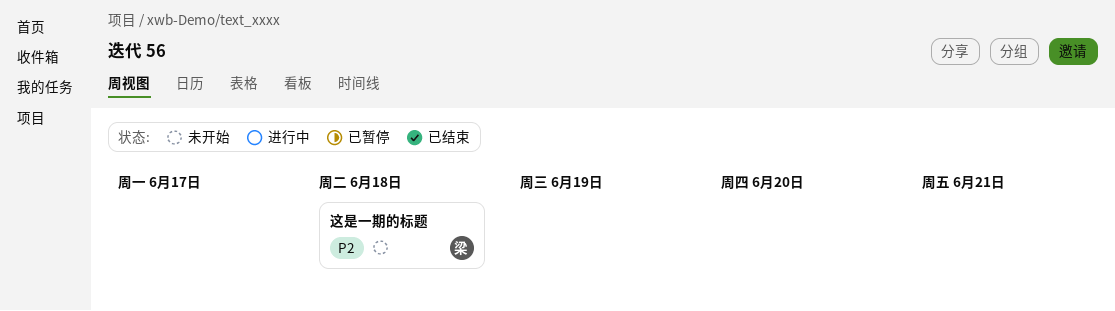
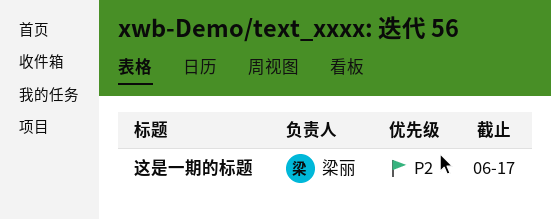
这是一期的标题, due: Jun 18 -> Jun 17

